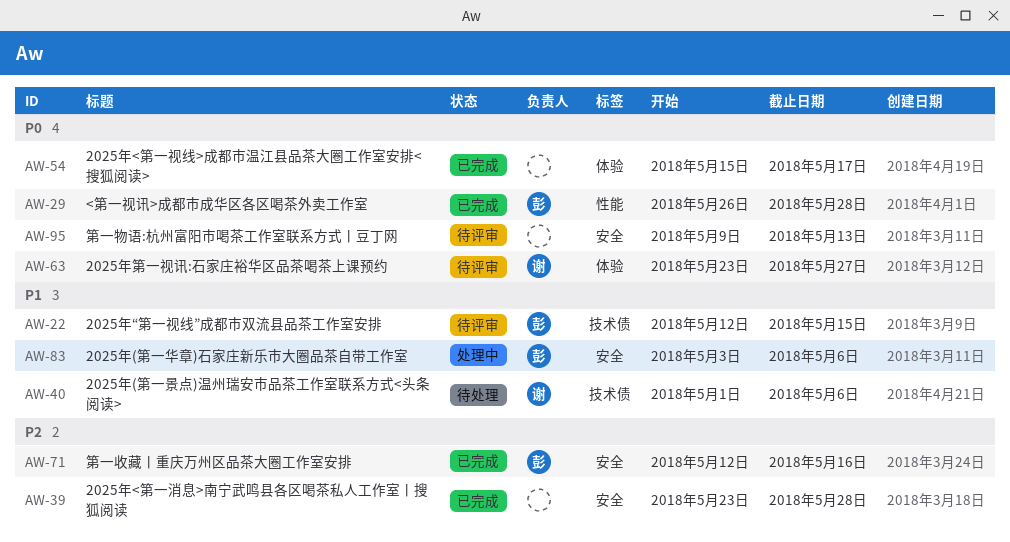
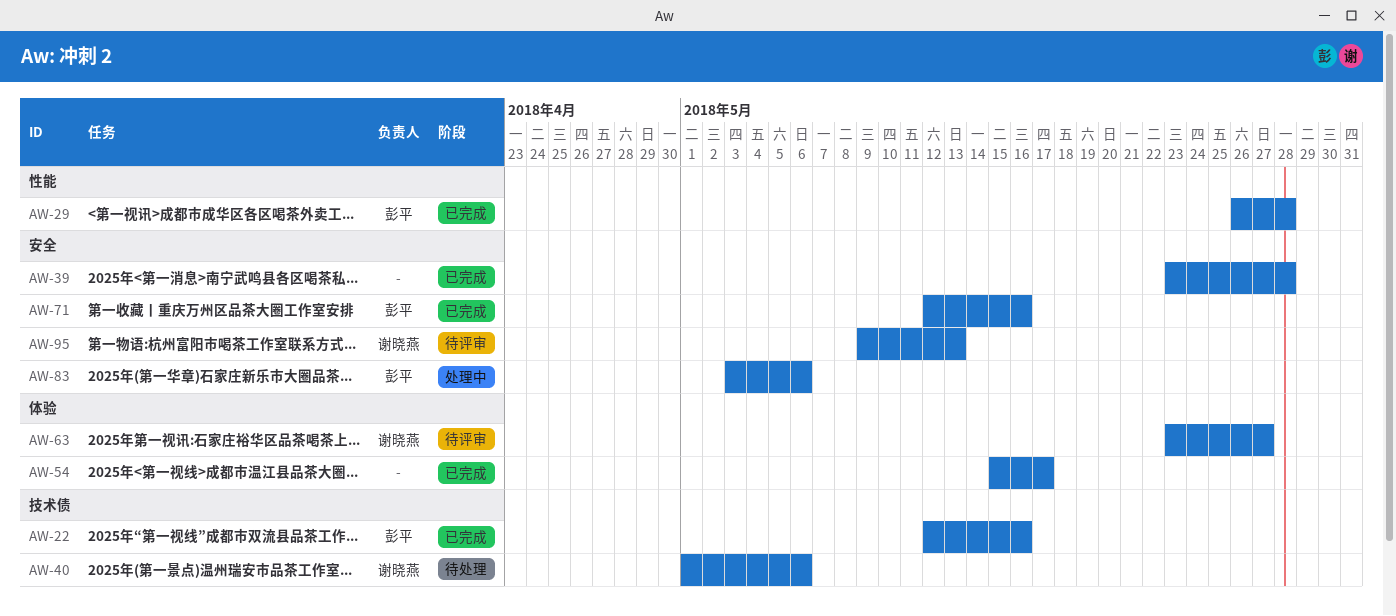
AW-22, status: 待评审 -> 已完成
AW-22, due: May 15 -> May 16
AW-95, owner: none -> 谢晓燕

